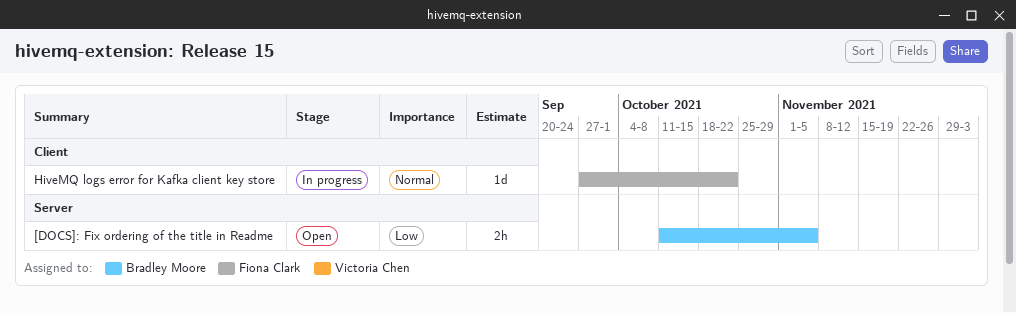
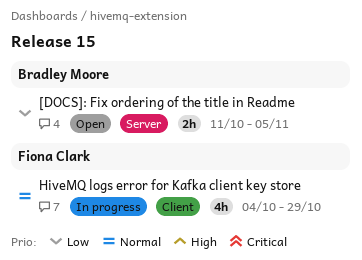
HiveMQ logs error for Kafka client key store, estimate: 1d -> 4h
HiveMQ logs error for Kafka client key store, start: Sep 27 -> Oct 4
HiveMQ logs error for Kafka client key store, due: Oct 22 -> Oct 29

